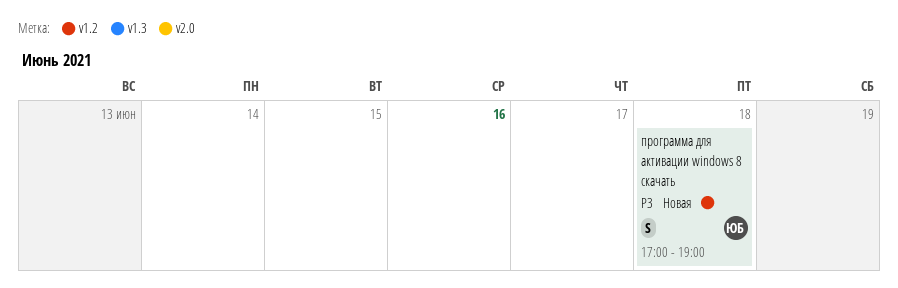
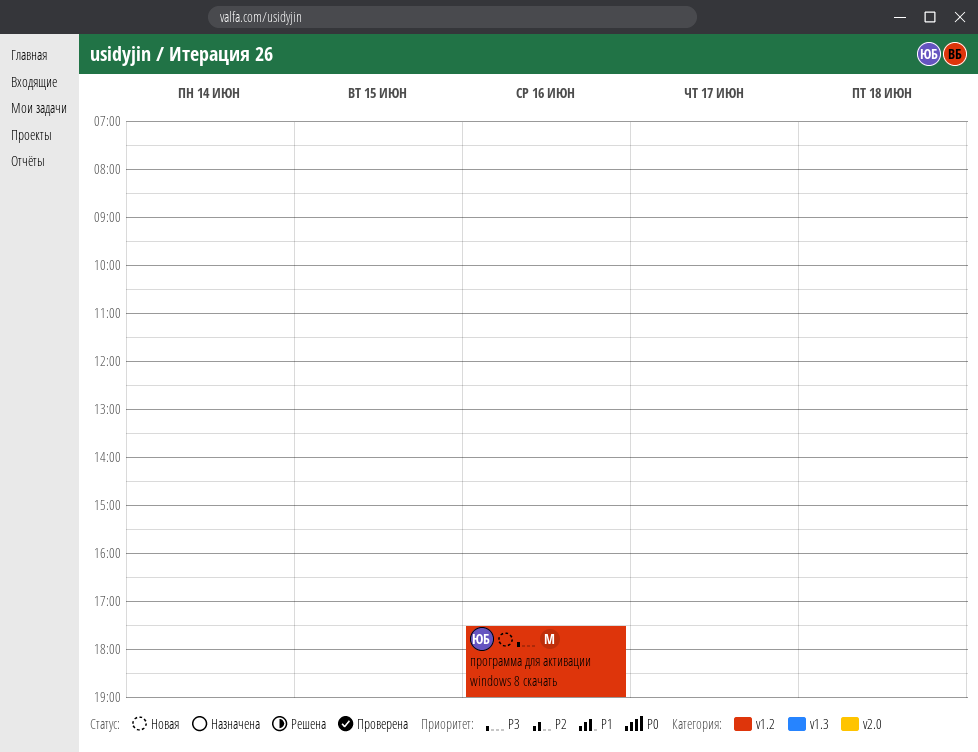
программа для активации windows 8 скачать, estimate: S -> M
программа для активации windows 8 скачать, day: Jun 18 -> Jun 16
программа для активации windows 8 скачать, begins: 17:00 -> 17:30

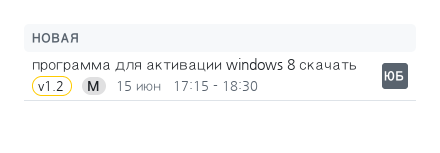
программа для активации windows 8 скачать, day: Jun 16 -> Jun 15
программа для активации windows 8 скачать, begins: 17:30 -> 17:15
программа для активации windows 8 скачать, ends: 19:00 -> 18:30

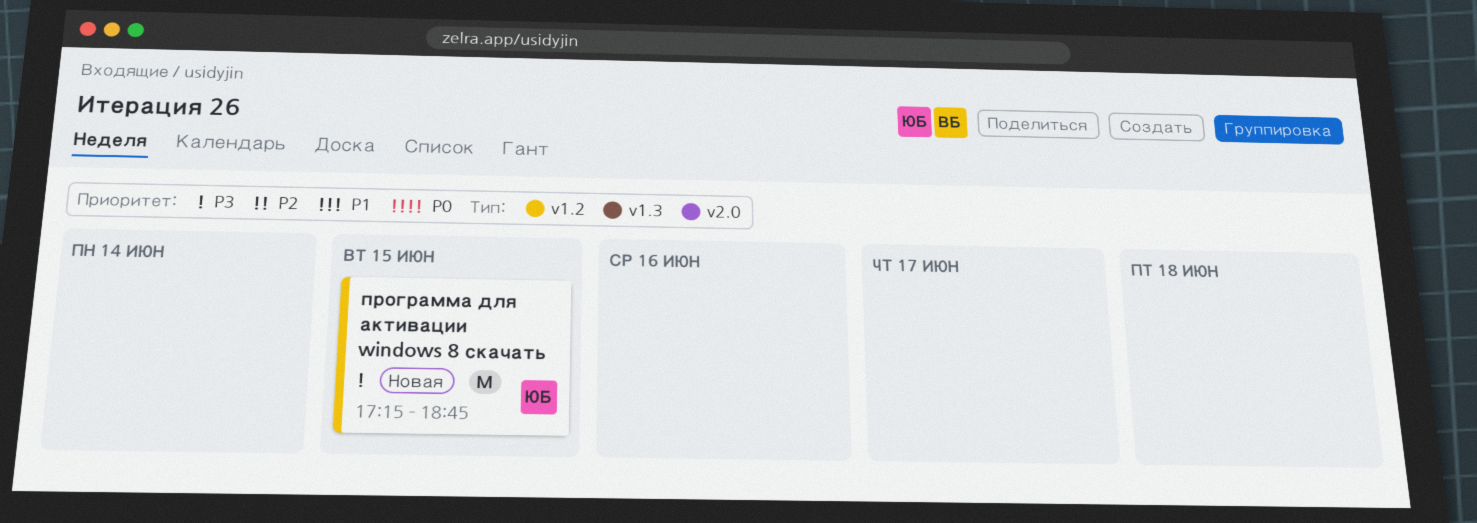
программа для активации windows 8 скачать, ends: 18:30 -> 18:45

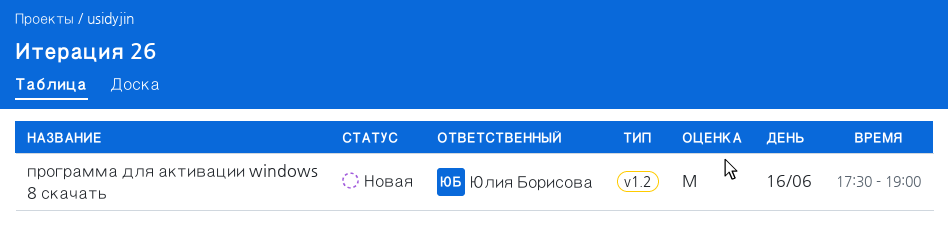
программа для активации windows 8 скачать, day: Jun 15 -> Jun 16
программа для активации windows 8 скачать, begins: 17:15 -> 17:30
программа для активации windows 8 скачать, ends: 18:45 -> 19:00

